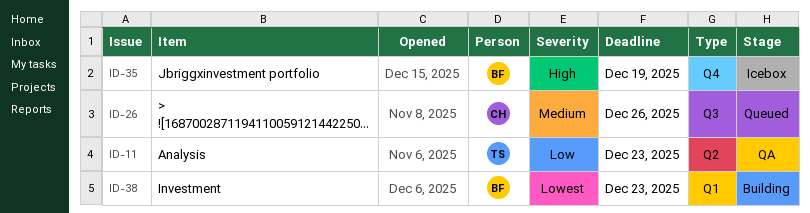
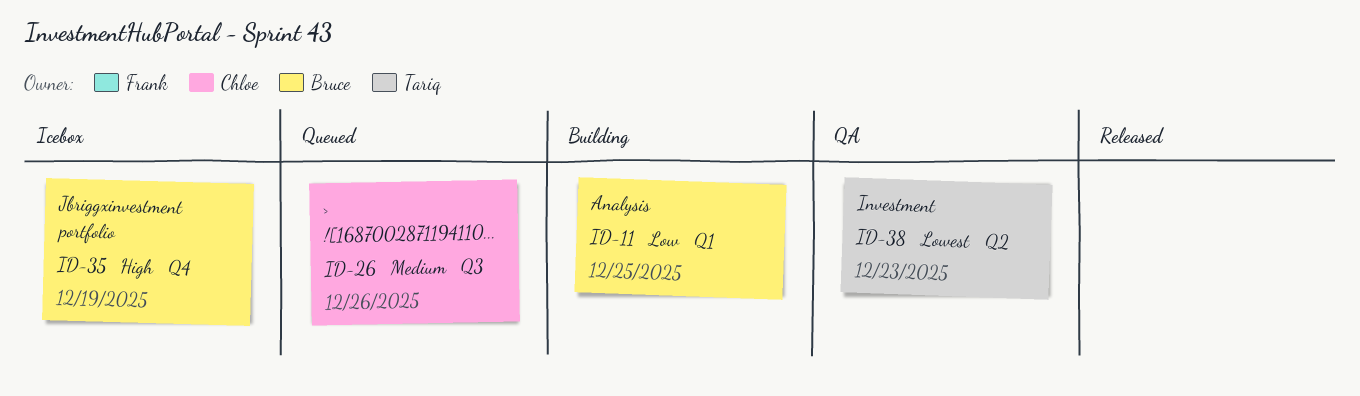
ID-11, status: QA -> Building
ID-11, owner: Tariq -> Bruce
ID-11, label: Q2 -> Q1
ID-11, due: Dec 23 -> Dec 25
ID-38, status: Building -> QA
ID-38, owner: Bruce -> Tariq
ID-38, label: Q1 -> Q2

